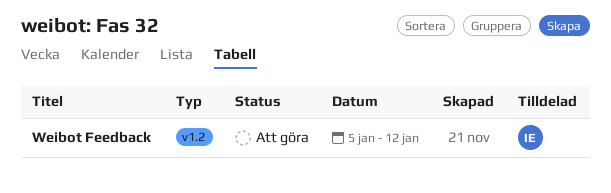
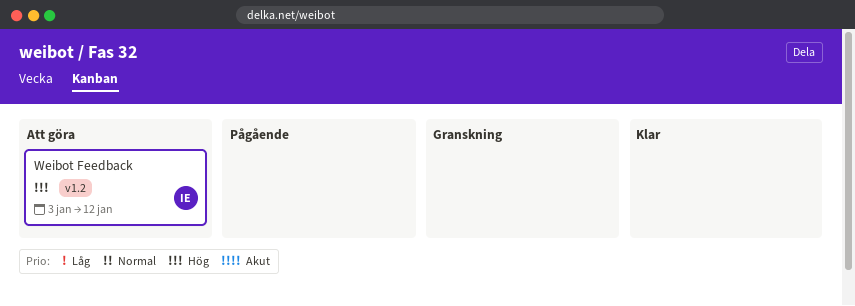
Weibot Feedback, start: Jan 5 -> Jan 3

